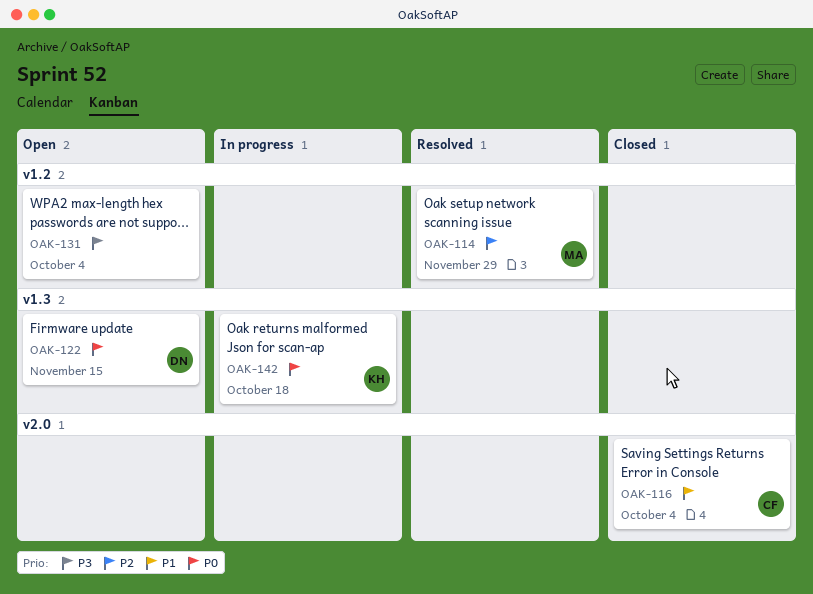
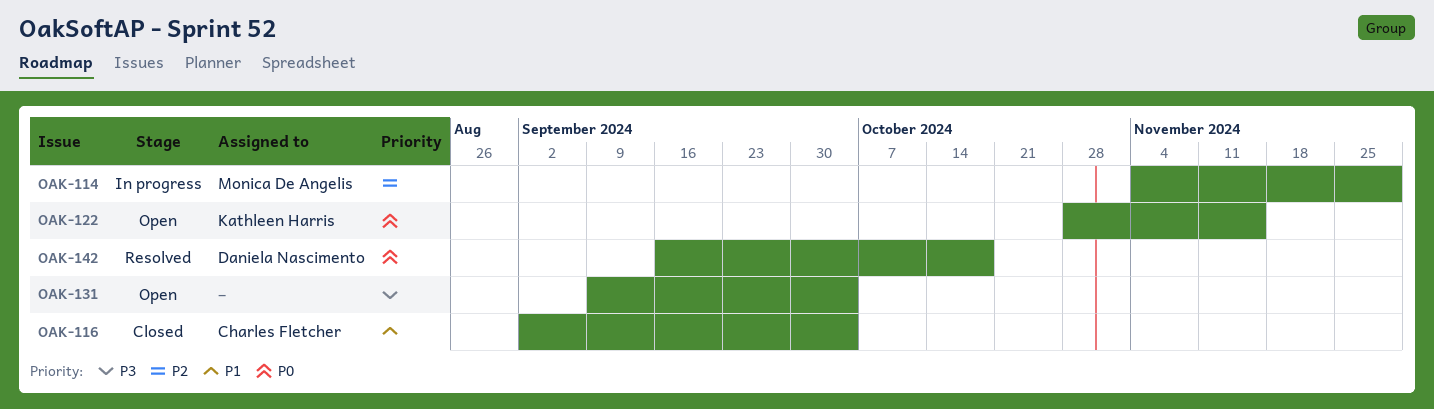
OAK-114, status: Resolved -> In progress
OAK-122, owner: Daniela Nascimento -> Kathleen Harris
OAK-142, status: In progress -> Resolved
OAK-142, owner: Kathleen Harris -> Daniela Nascimento

